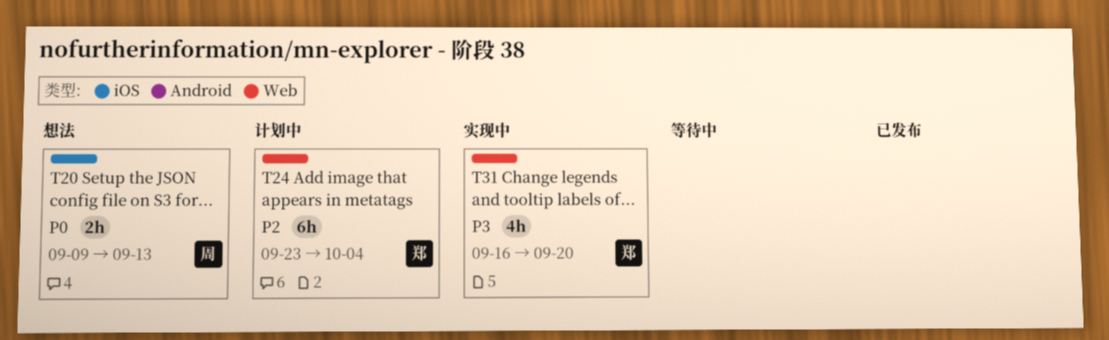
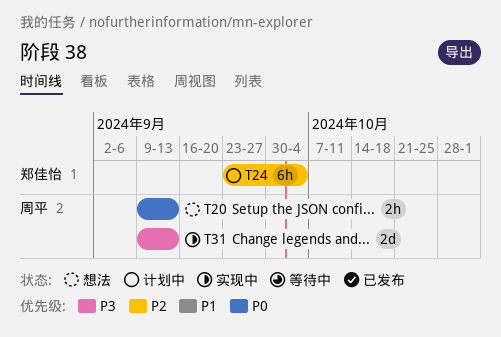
T31, owner: 郑佳怡 -> 周平
T31, estimate: 4h -> 2d
T31, start: Sep 16 -> Sep 9
T31, due: Sep 20 -> Sep 13

